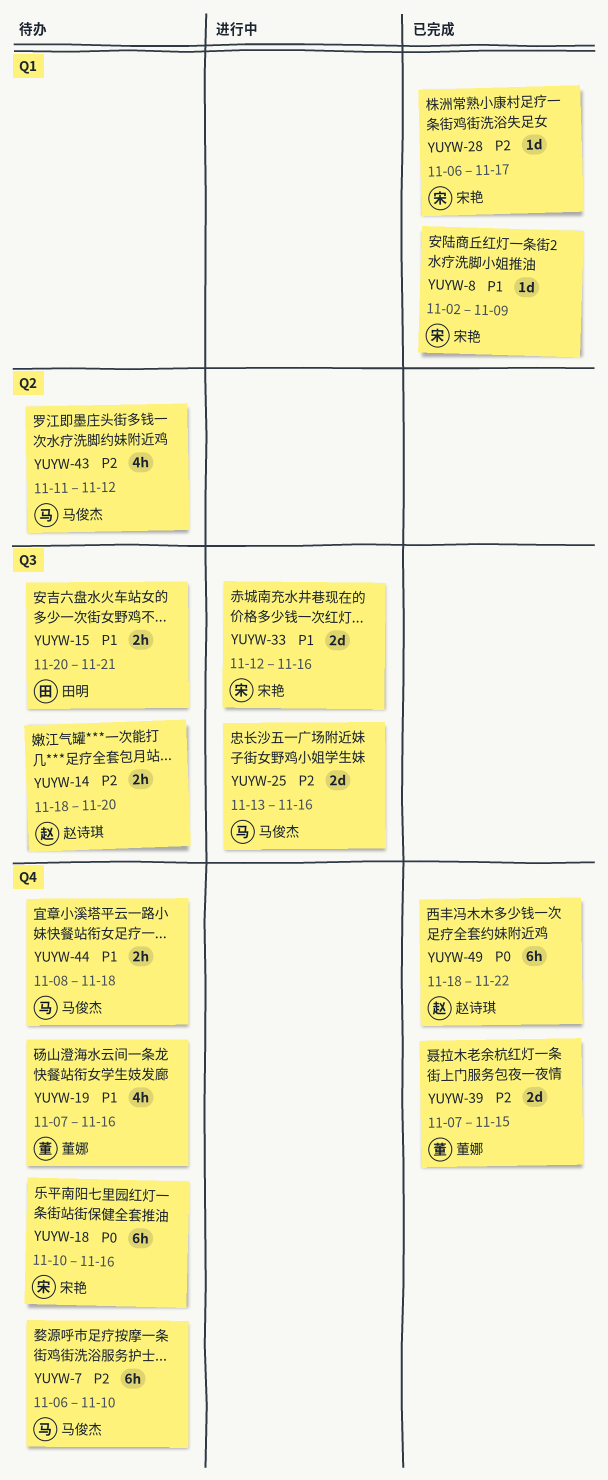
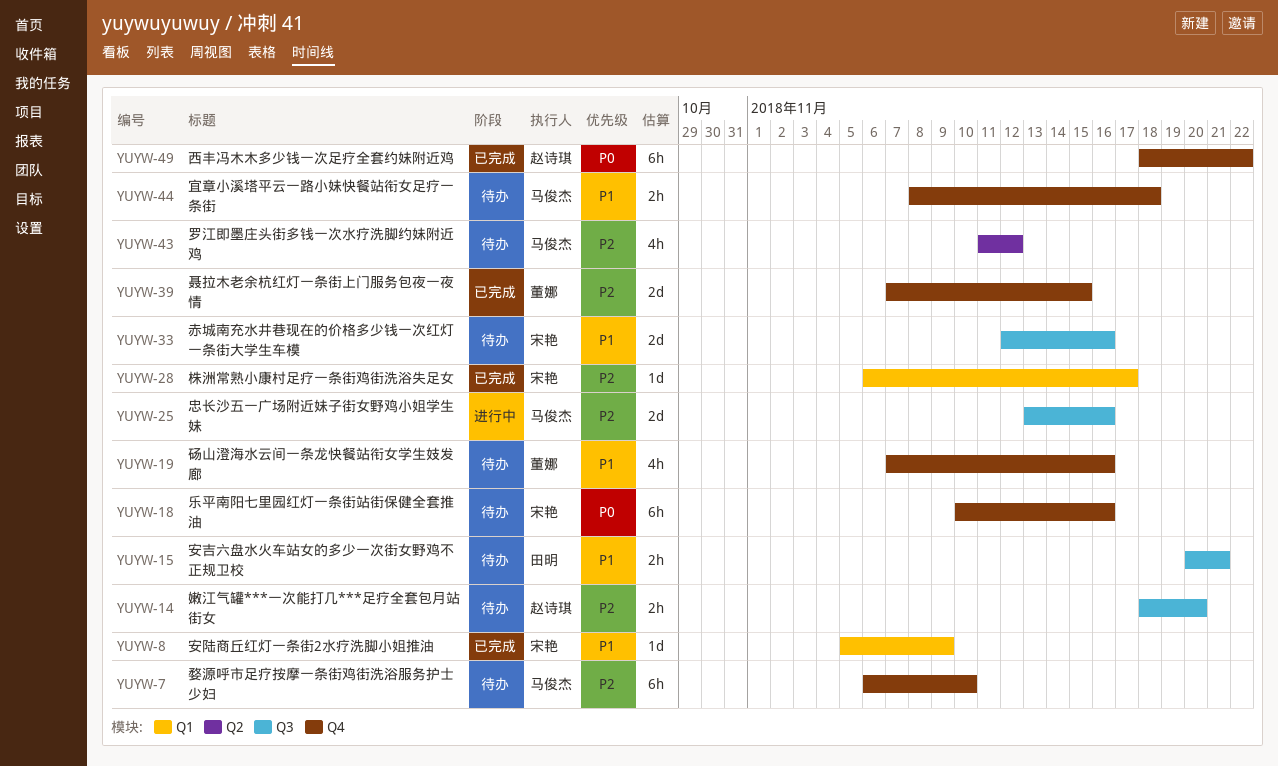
YUYW-8, start: Nov 2 -> Nov 5
YUYW-33, status: 进行中 -> 待办

